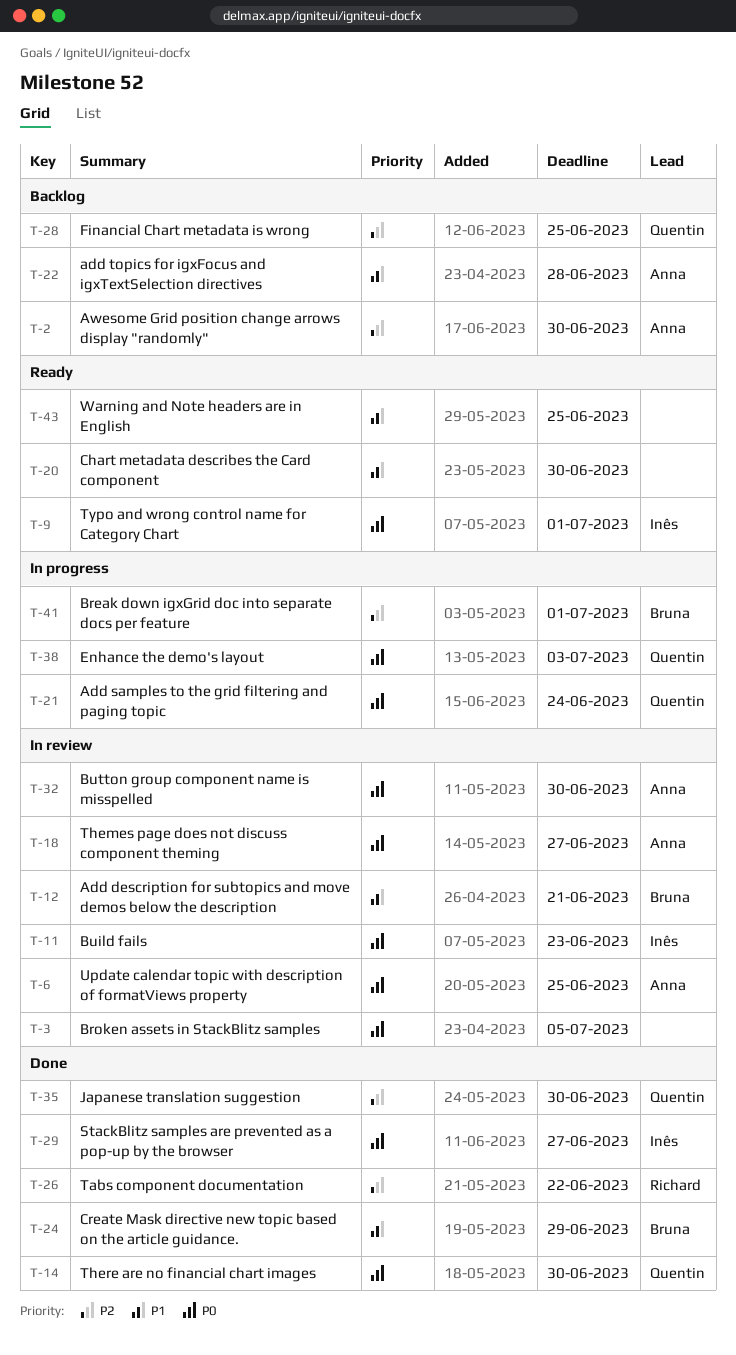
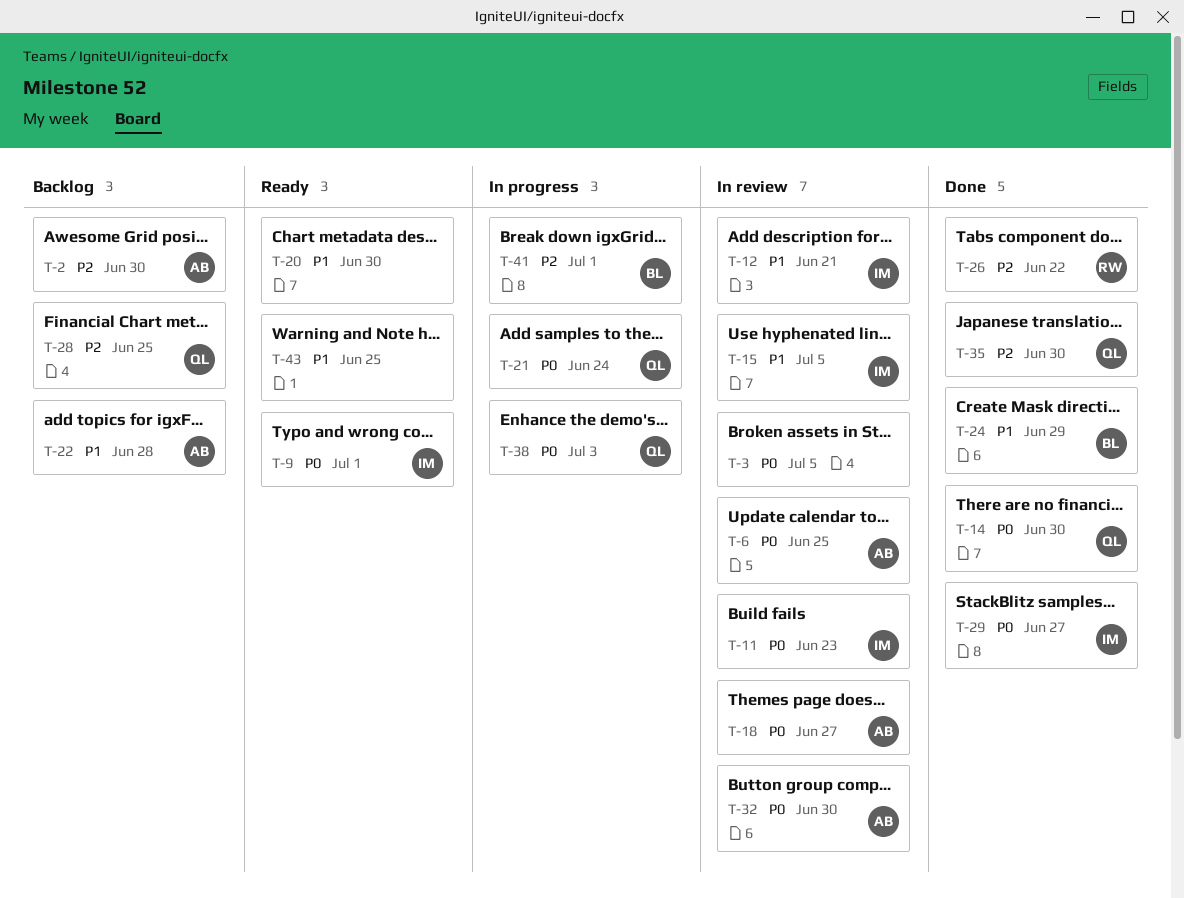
T-12, owner: Bruna -> Inês
T-15: none -> present

